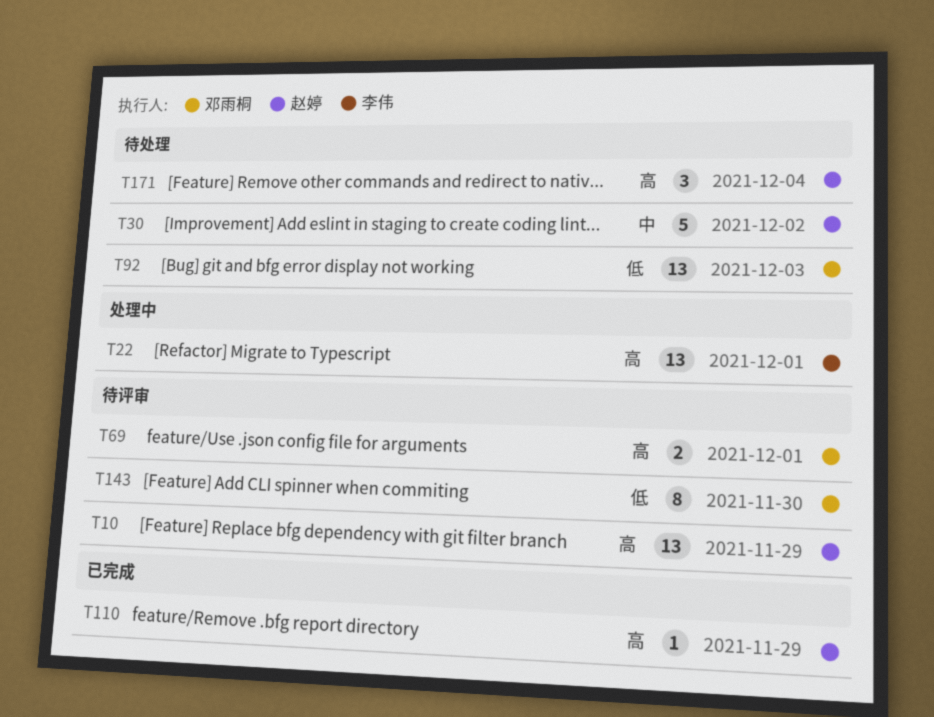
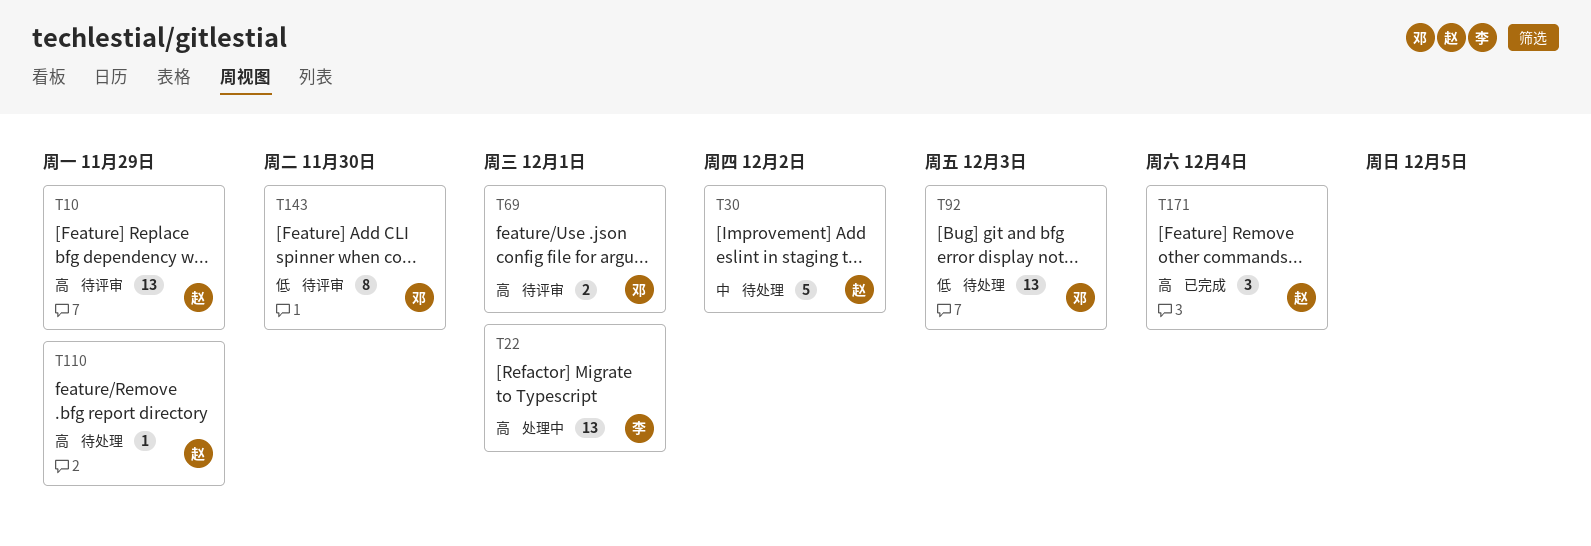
T110, status: 已完成 -> 待处理
T171, status: 待处理 -> 已完成

